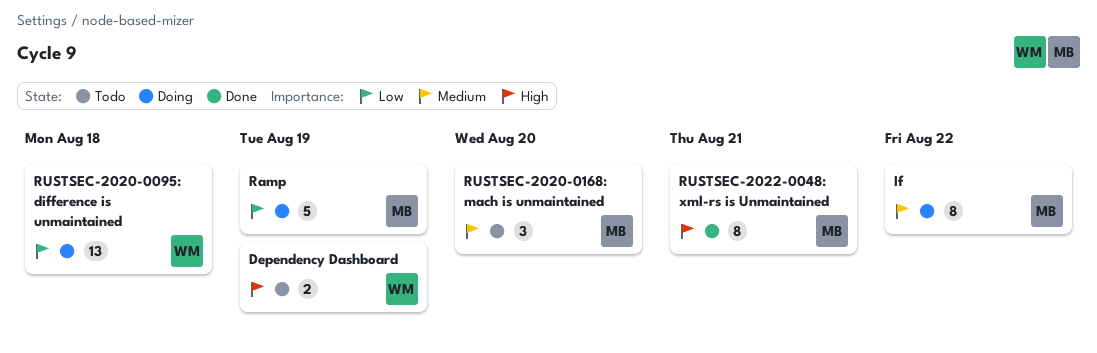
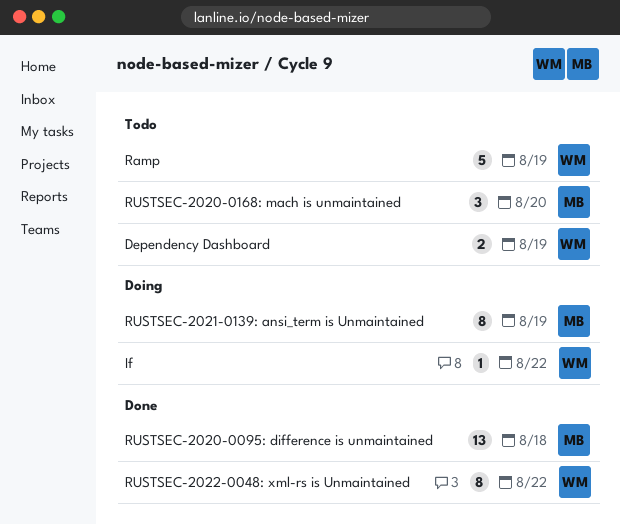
If, owner: MB -> WM
If, estimate: 8 -> 1
Ramp, status: Doing -> Todo
Ramp, owner: MB -> WM
RUSTSEC-2020-0095: difference is unmaintained, status: Doing -> Done
RUSTSEC-2020-0095: difference is unmaintained, owner: WM -> MB
RUSTSEC-2021-0139: ansi_term is Unmaintained: none -> present
RUSTSEC-2022-0048: xml-rs is Unmaintained, owner: MB -> WM
RUSTSEC-2022-0048: xml-rs is Unmaintained, due: Aug 21 -> Aug 22

